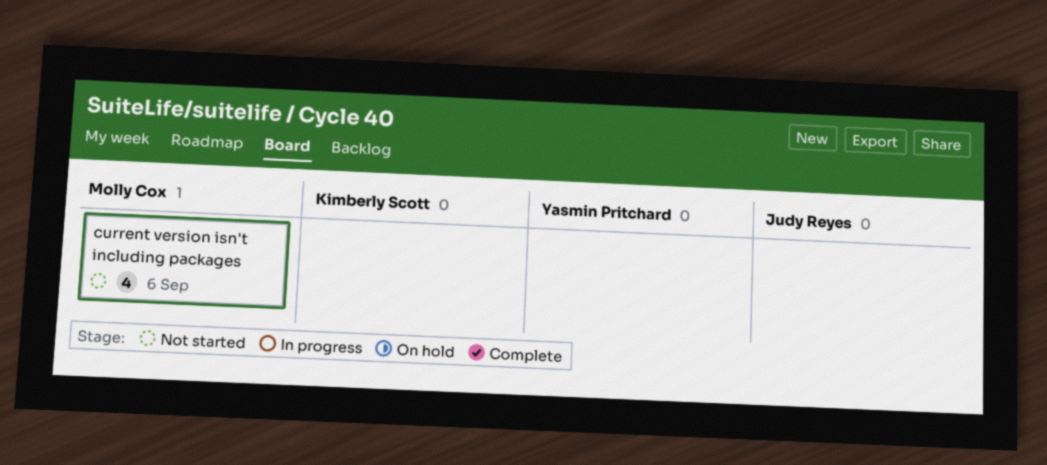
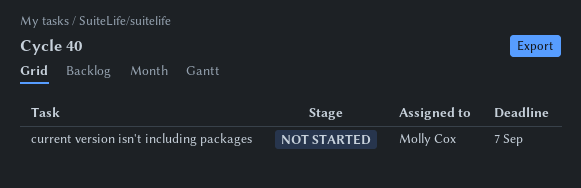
current version isn't including packages, due: Sep 6 -> Sep 7

